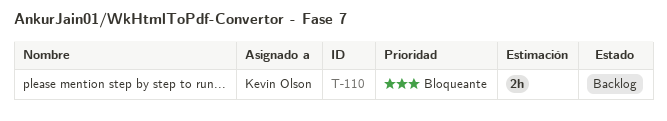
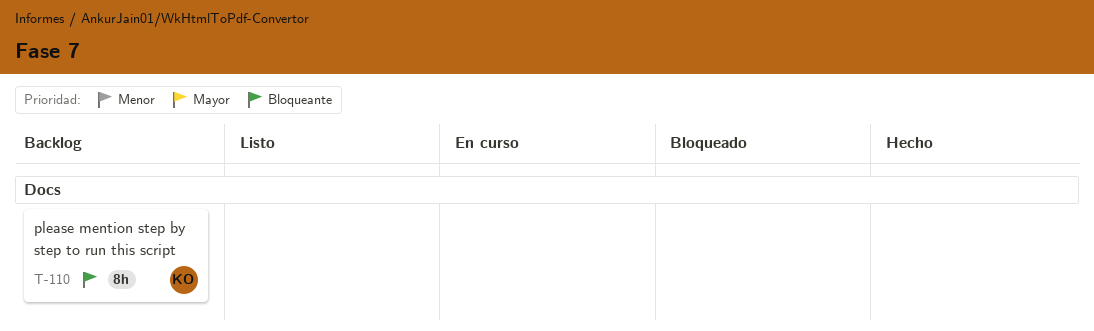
T-110, estimate: 2h -> 8h

